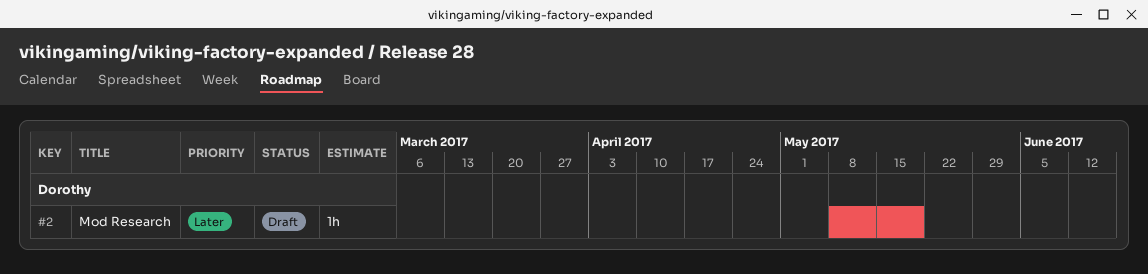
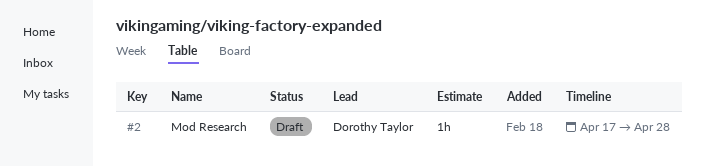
#2, start: May 8 -> Apr 17
#2, due: May 19 -> Apr 28

